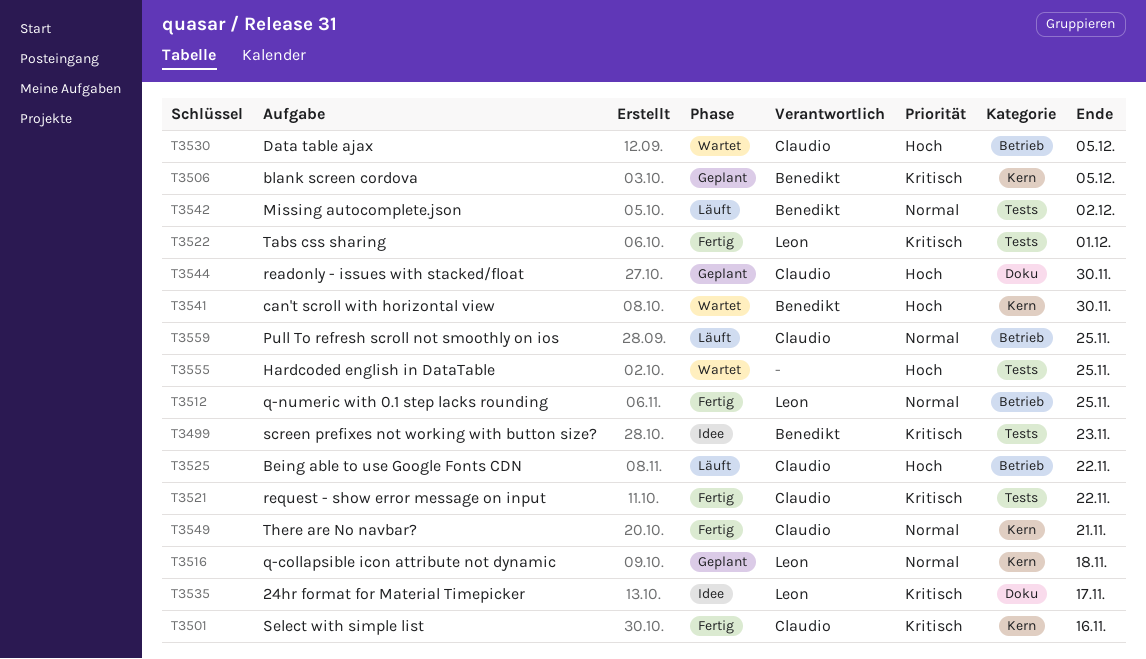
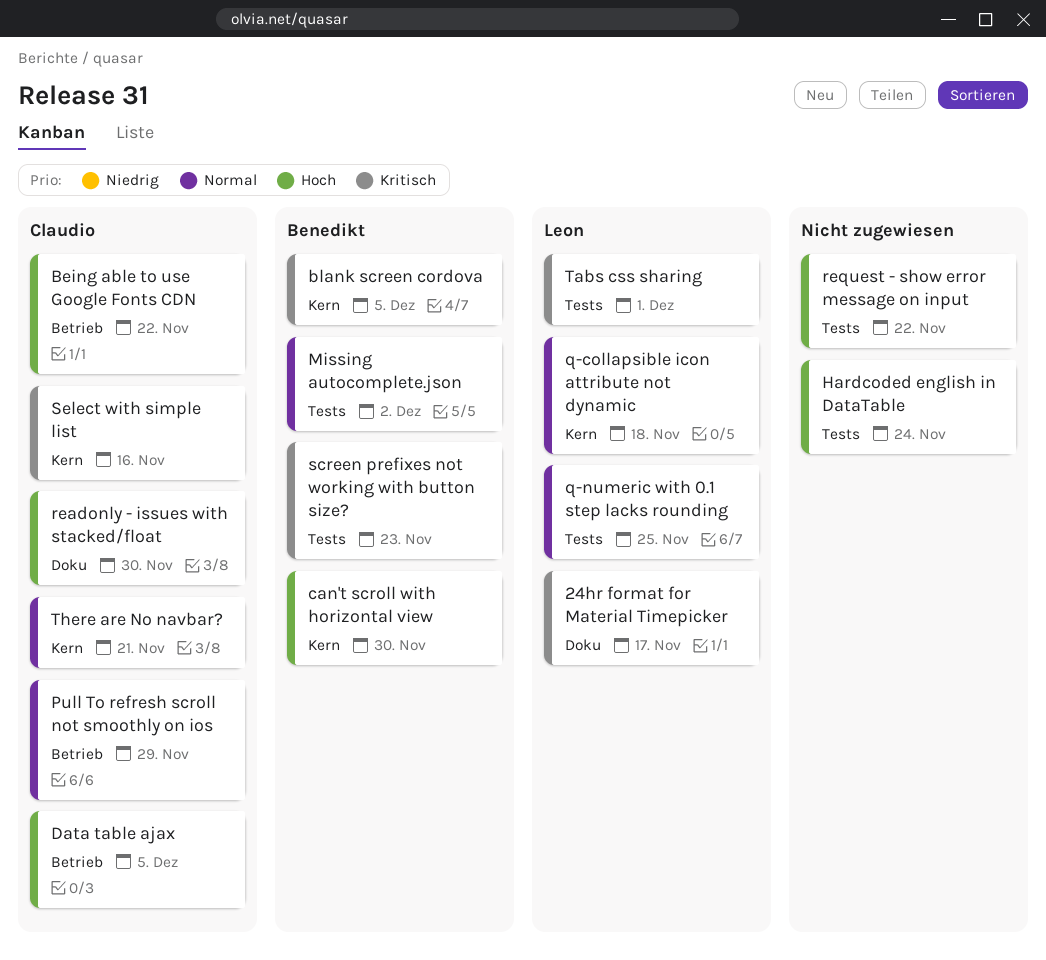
Hardcoded english in DataTable, due: Nov 25 -> Nov 24
Pull To refresh scroll not smoothly on ios, due: Nov 25 -> Nov 29
q-numeric with 0.1 step lacks rounding, label: Betrieb -> Tests
request - show error message on input, owner: Claudio -> none
request - show error message on input, priority: Kritisch -> Hoch

